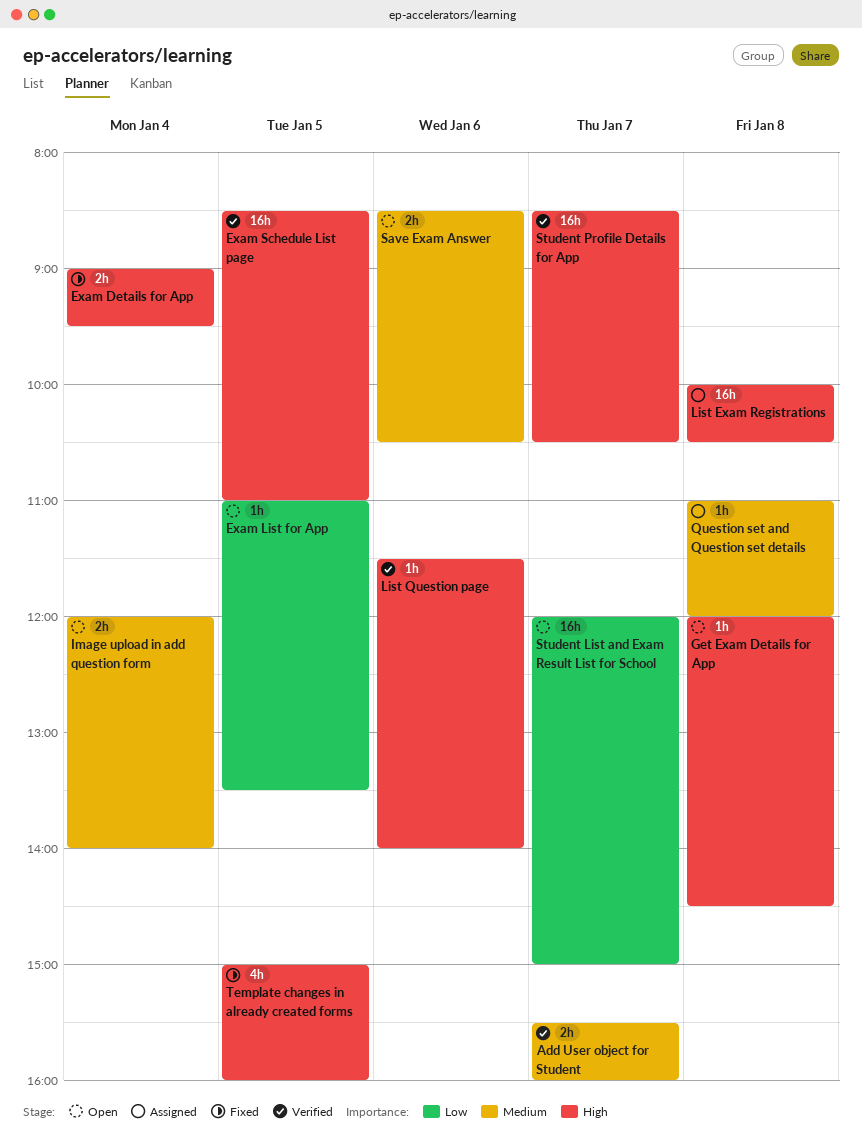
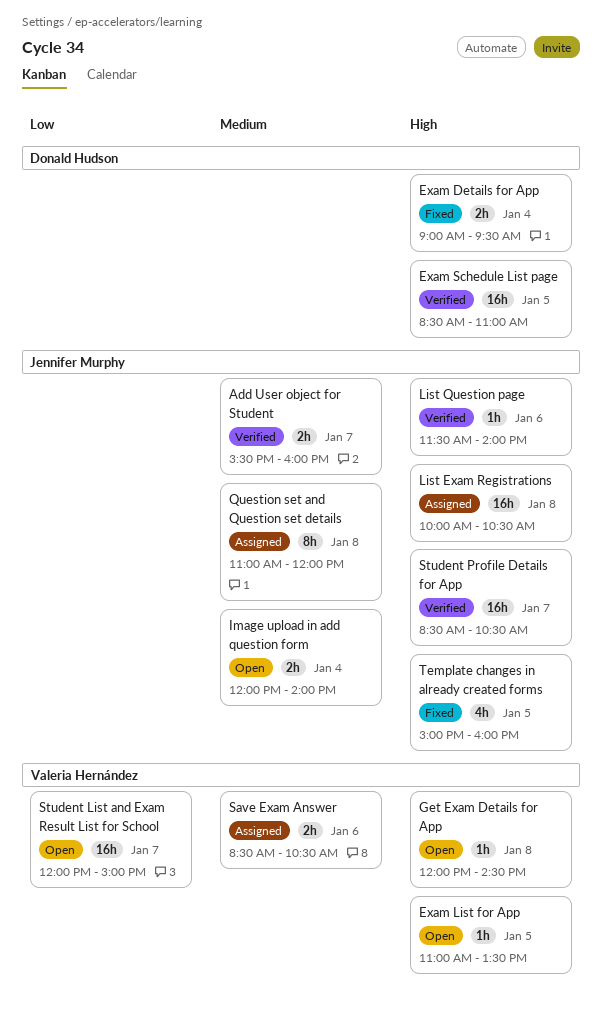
Exam List for App, priority: Low -> High
Question set and Question set details, estimate: 1h -> 8h
Save Exam Answer, status: Open -> Assigned

